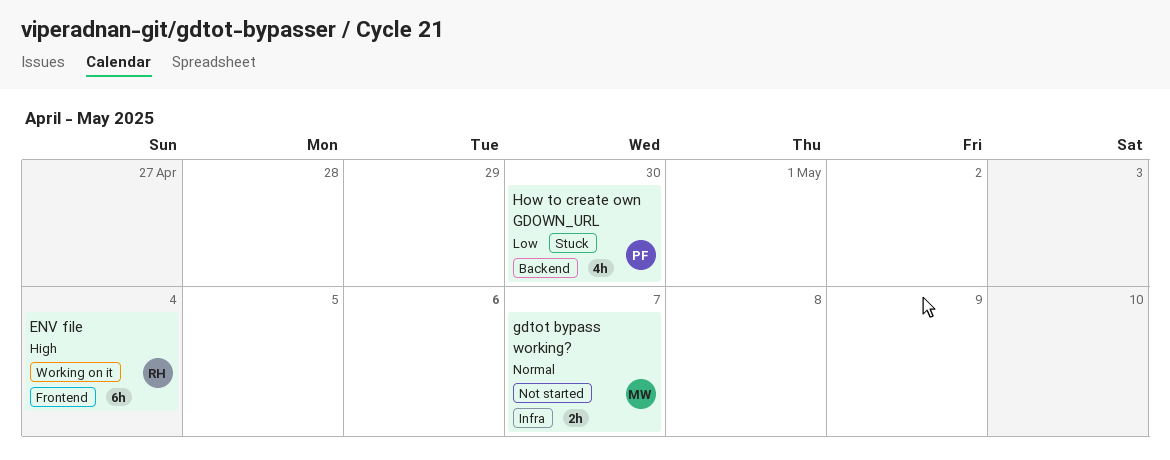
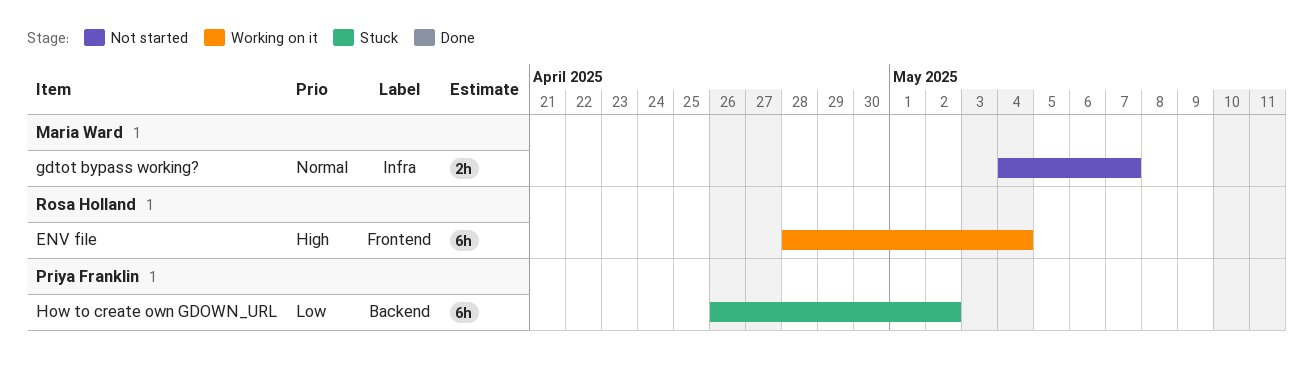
How to create own GDOWN_URL, estimate: 4h -> 6h
How to create own GDOWN_URL, due: Apr 30 -> May 2

